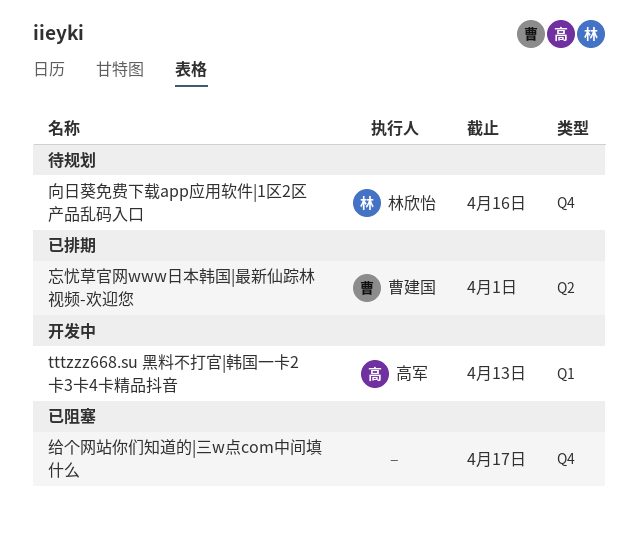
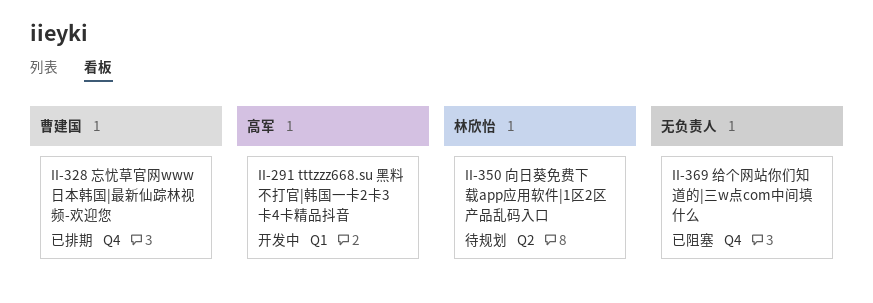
向日葵免费下载app应用软件|1区2区产品乱码入口, label: Q4 -> Q2
忘忧草官网www日本韩国|最新仙踪林视频-欢迎您, label: Q2 -> Q4

